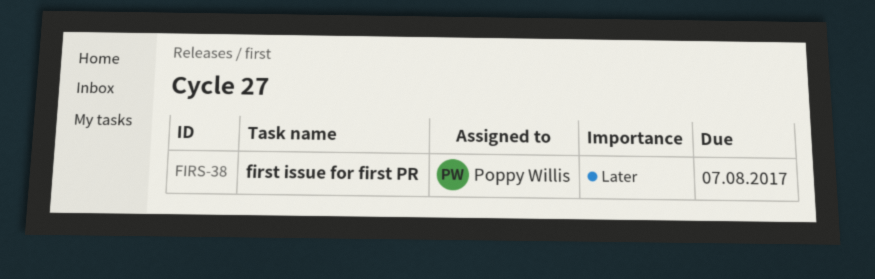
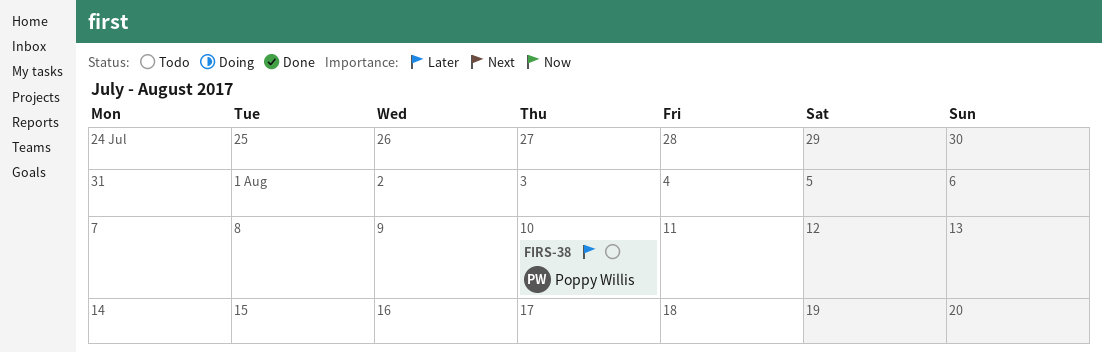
FIRS-38, due: Aug 7 -> Aug 10

